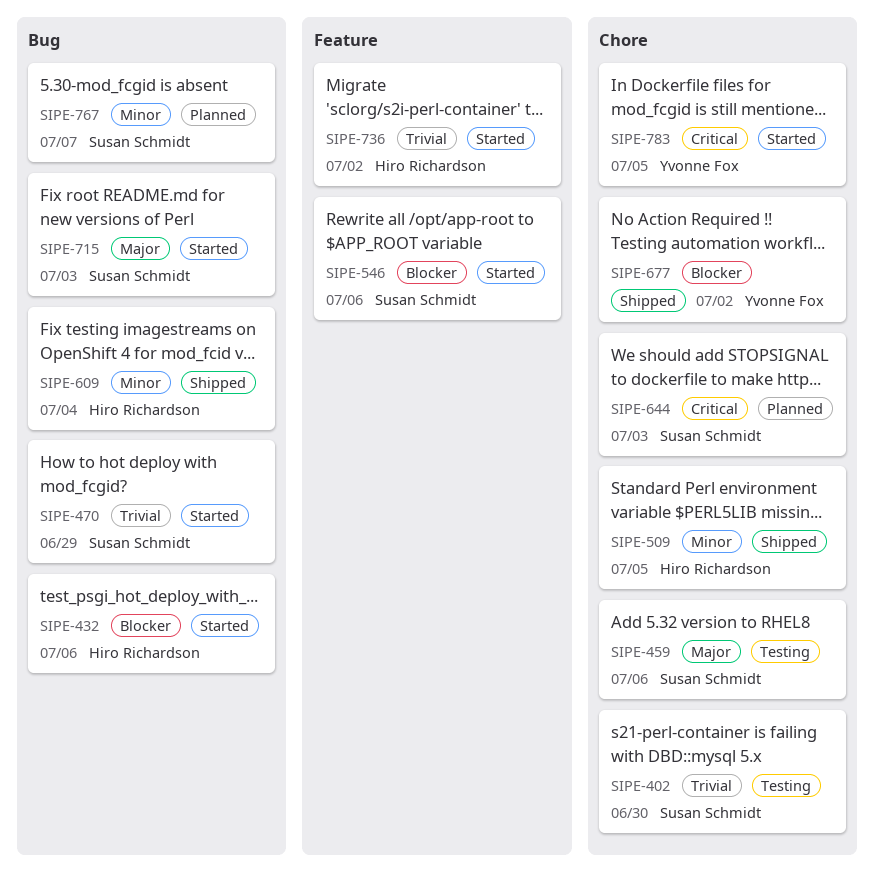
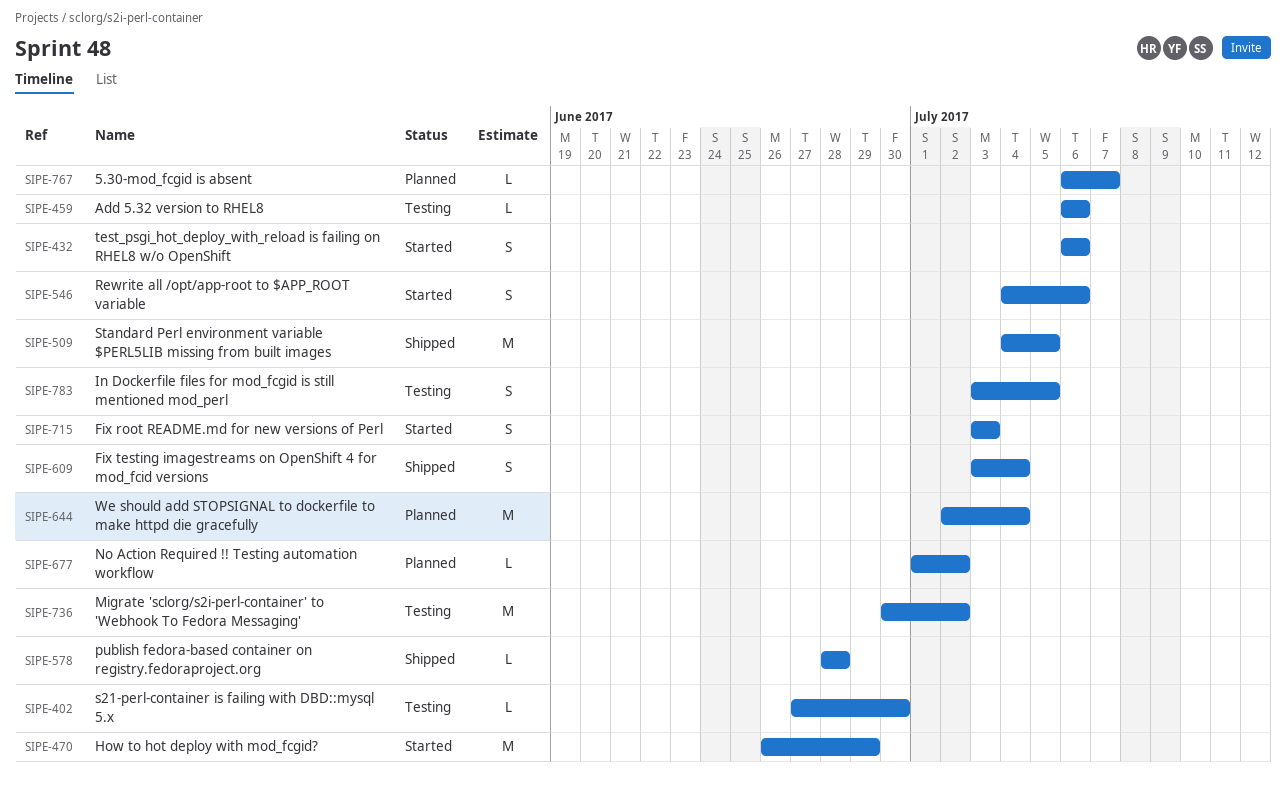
SIPE-578: none -> present
SIPE-644, due: Jul 3 -> Jul 4
SIPE-677, status: Shipped -> Planned
SIPE-736, status: Started -> Testing
SIPE-783, status: Started -> Testing

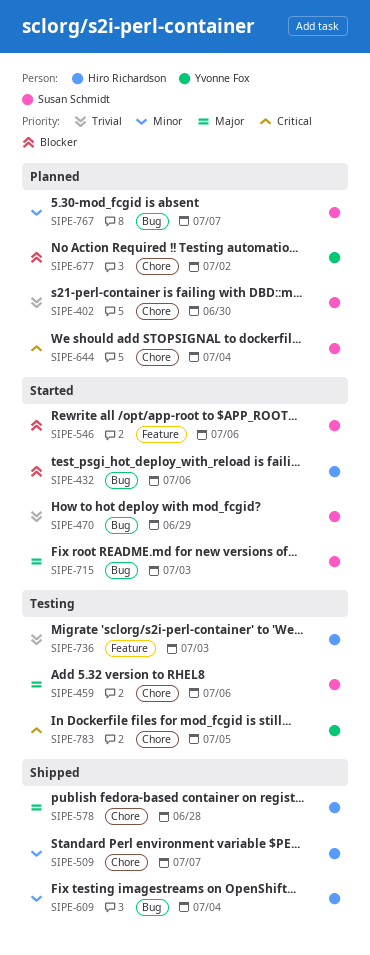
SIPE-402, status: Testing -> Planned
SIPE-509, due: Jul 5 -> Jul 7
SIPE-736, due: Jul 2 -> Jul 3

